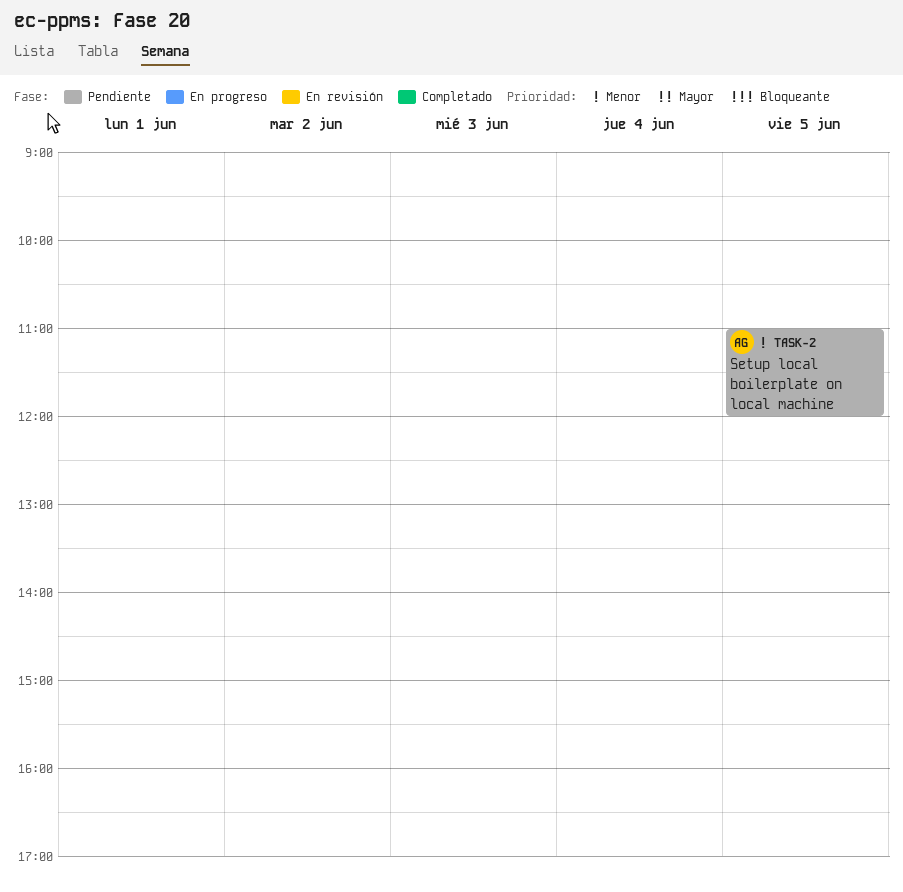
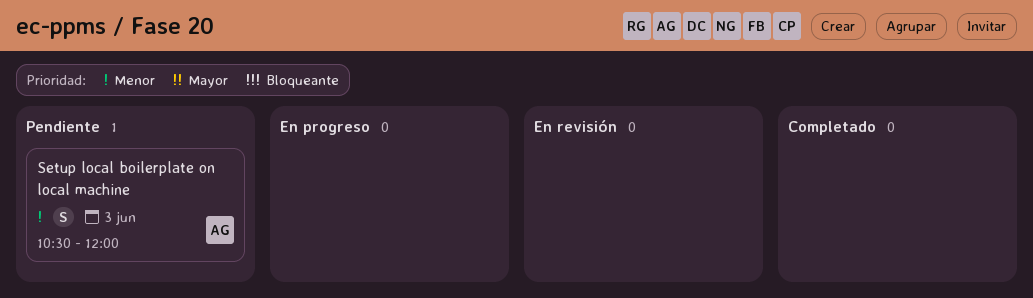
Setup local boilerplate on local machine, day: Jun 5 -> Jun 3
Setup local boilerplate on local machine, begins: 11:00 -> 10:30

